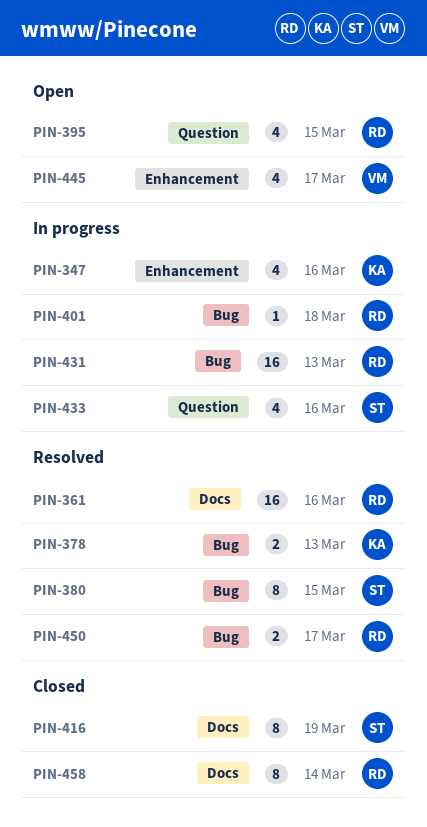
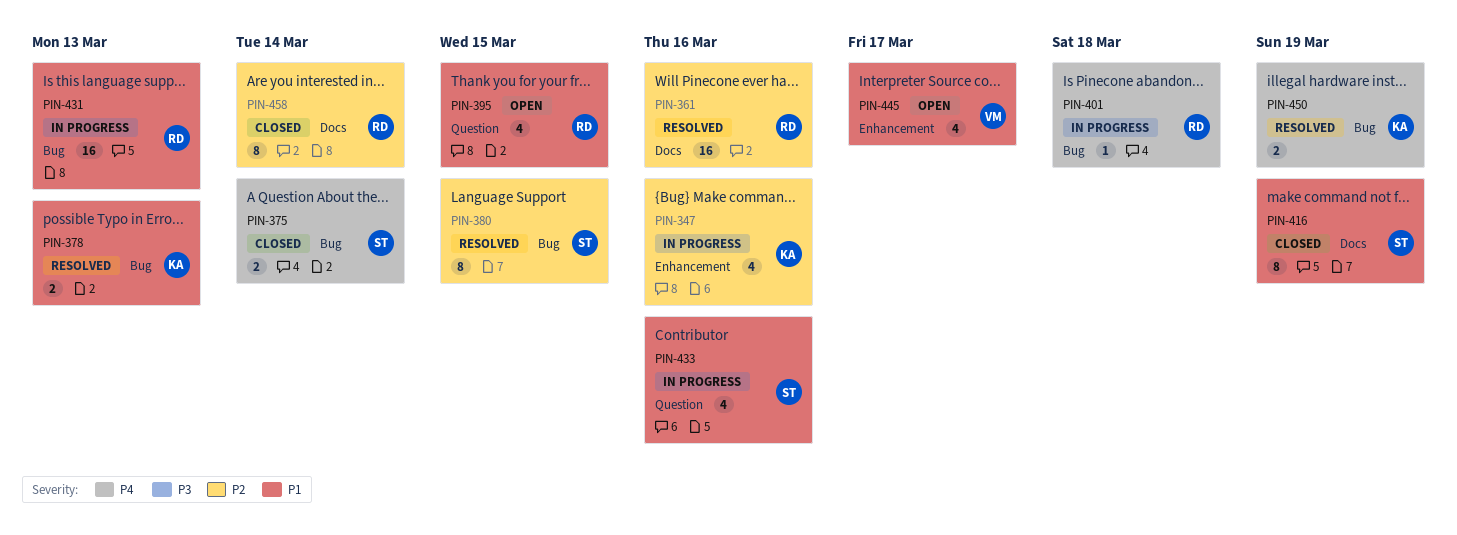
PIN-375: none -> present
PIN-450, owner: RD -> KA
PIN-450, due: Mar 17 -> Mar 19

